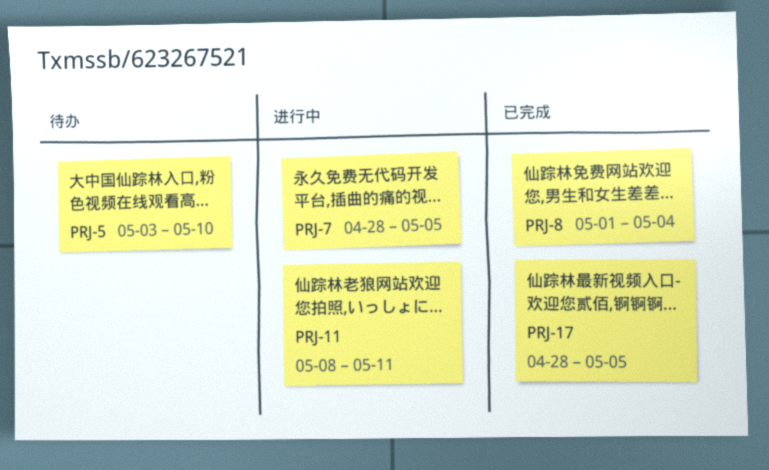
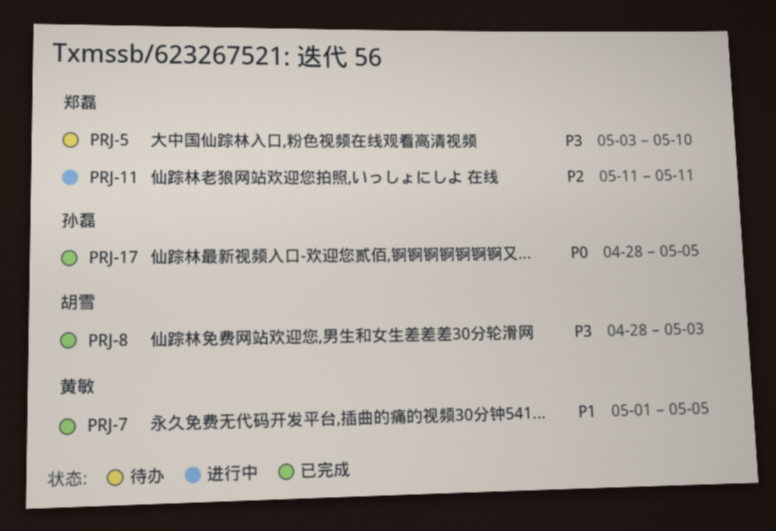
PRJ-7, status: 进行中 -> 已完成
PRJ-7, start: Apr 28 -> May 1
PRJ-8, start: May 1 -> Apr 28
PRJ-8, due: May 4 -> May 3
PRJ-11, start: May 8 -> May 11

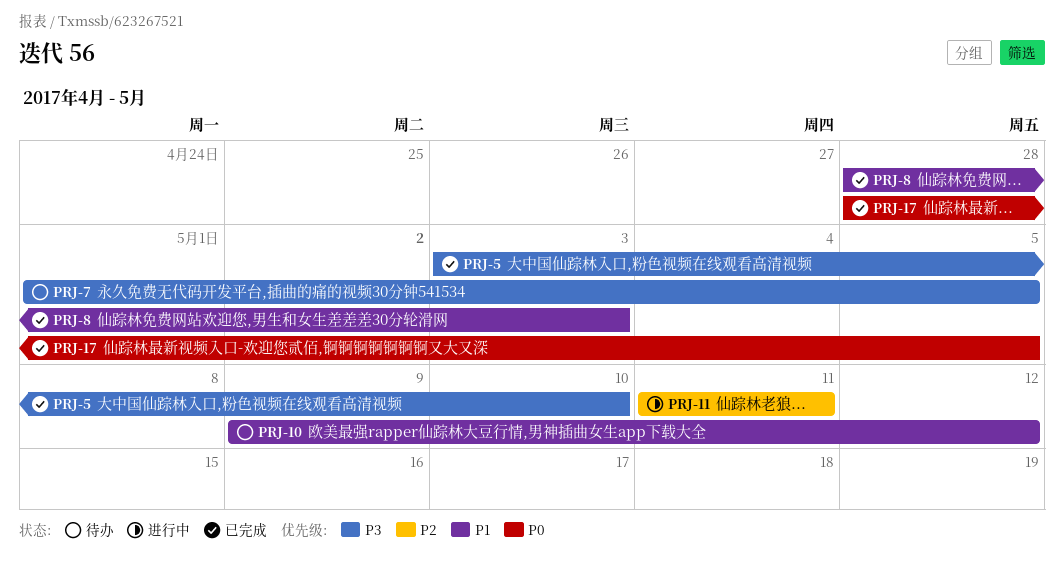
PRJ-5, status: 待办 -> 已完成
PRJ-7, status: 已完成 -> 待办
PRJ-7, priority: P1 -> P3
PRJ-8, priority: P3 -> P1
PRJ-10: none -> present

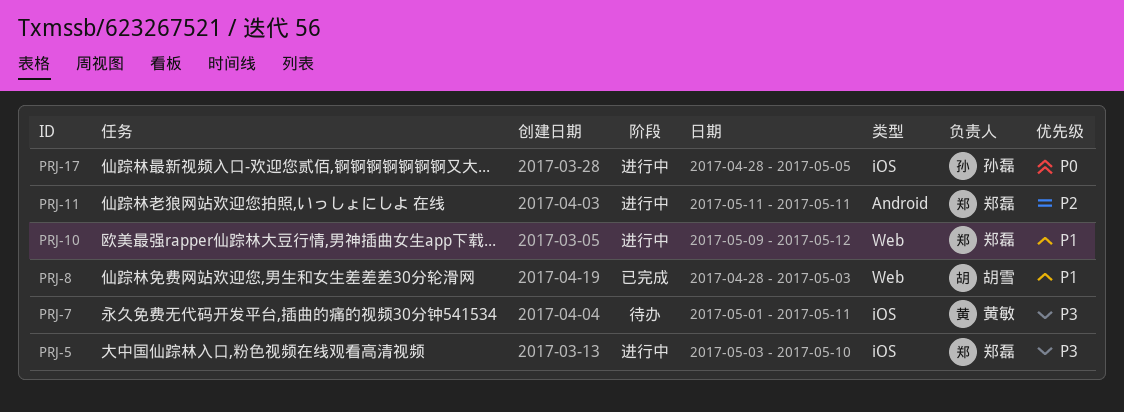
PRJ-5, status: 已完成 -> 进行中
PRJ-7, due: May 5 -> May 11
PRJ-10, status: 待办 -> 进行中
PRJ-17, status: 已完成 -> 进行中

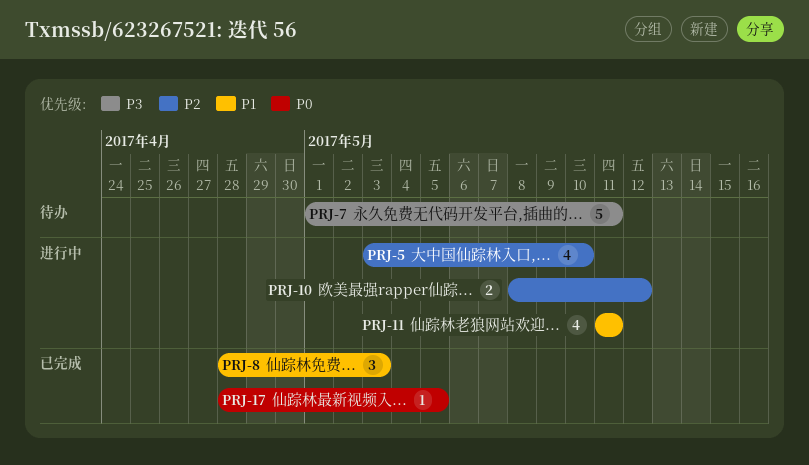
PRJ-5, priority: P3 -> P2
PRJ-10, priority: P1 -> P2
PRJ-10, start: May 9 -> May 8
PRJ-11, priority: P2 -> P1
PRJ-17, status: 进行中 -> 已完成

